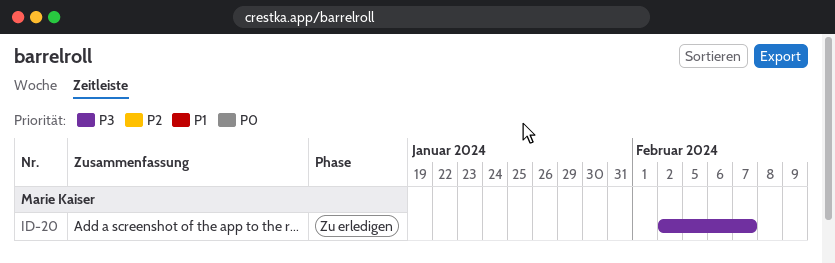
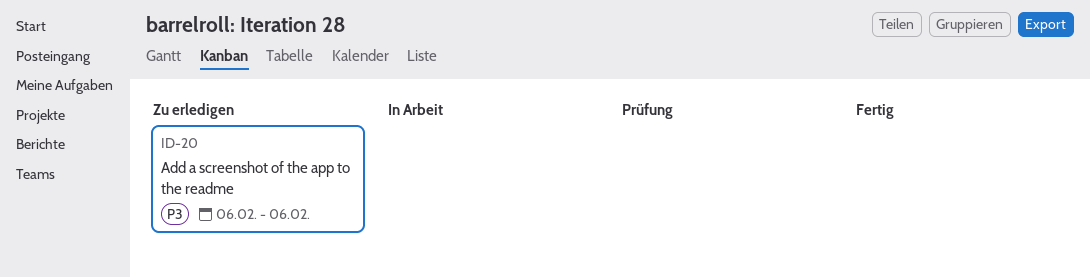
ID-20, start: Feb 2 -> Feb 6
ID-20, due: Feb 7 -> Feb 6

